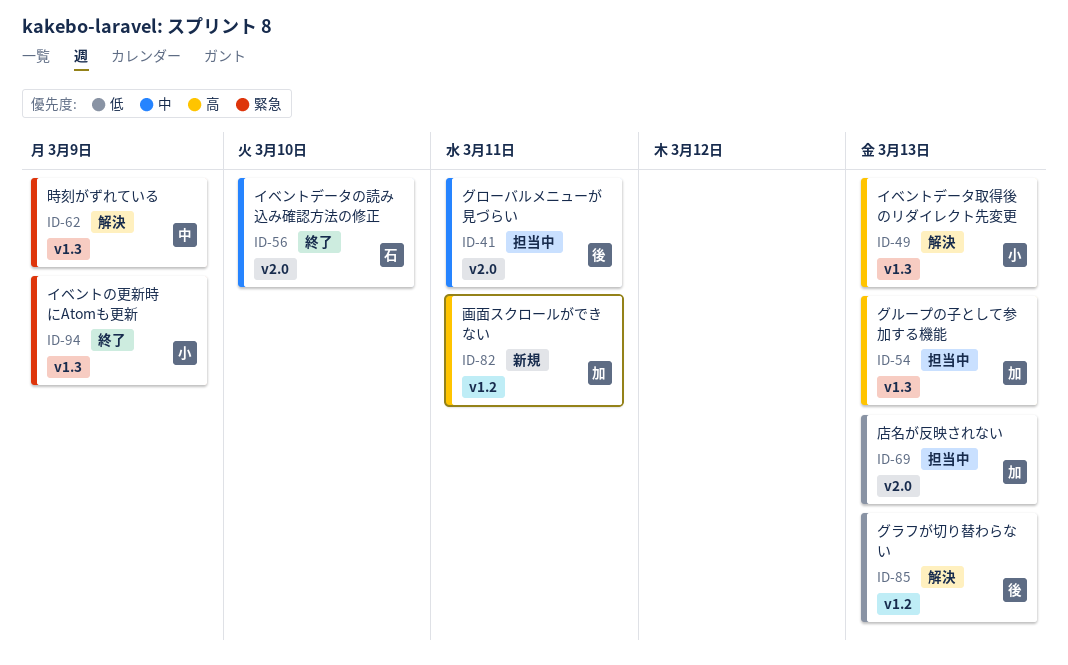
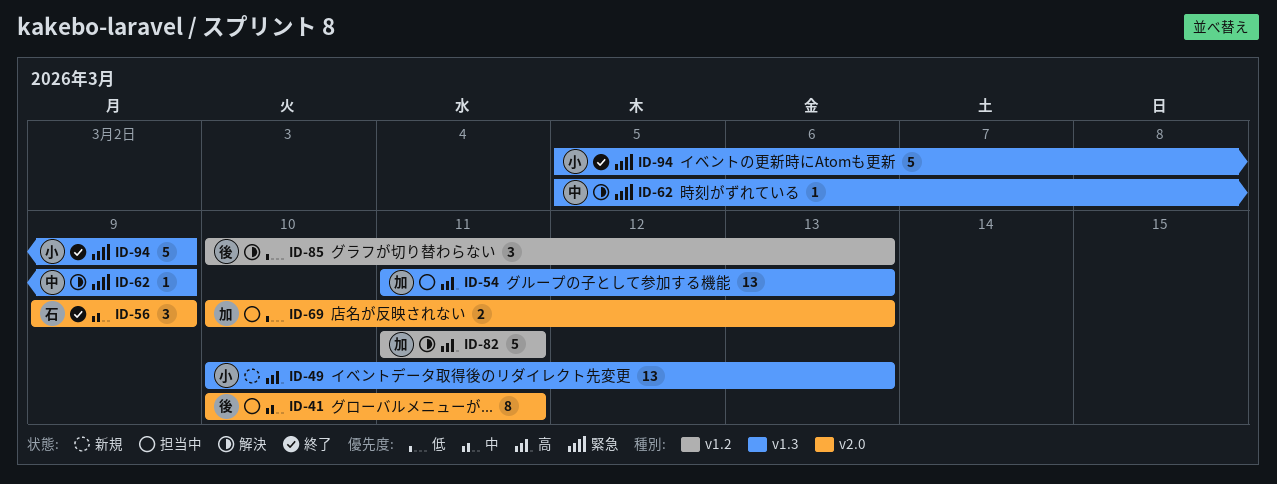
ID-49, status: 解決 -> 新規
ID-56, due: Mar 10 -> Mar 9
ID-82, status: 新規 -> 解決

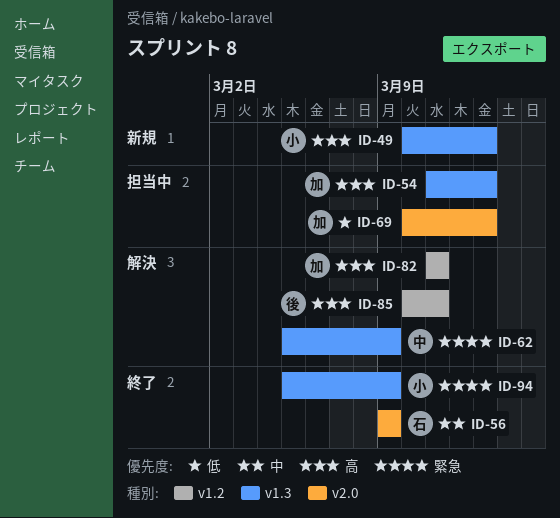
ID-41: present -> none
ID-85, priority: 低 -> 高
ID-85, due: Mar 13 -> Mar 11

